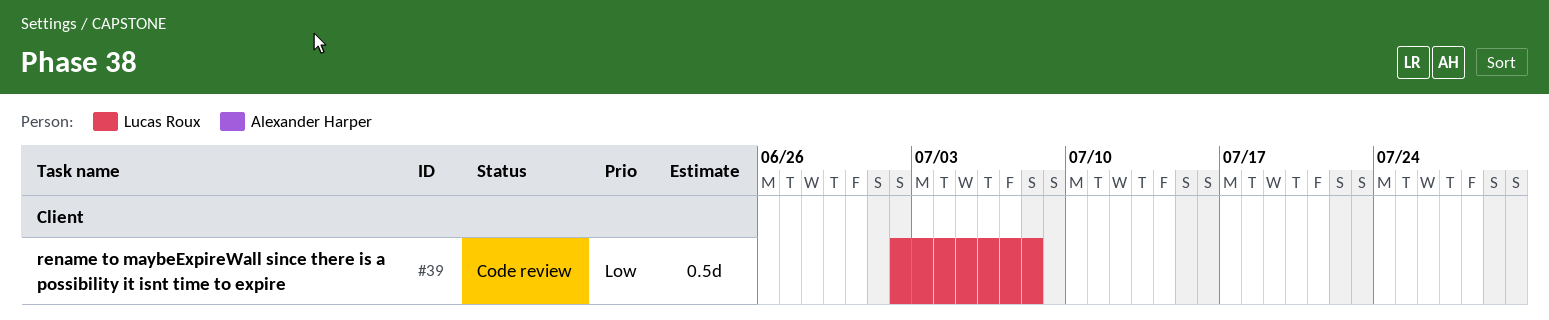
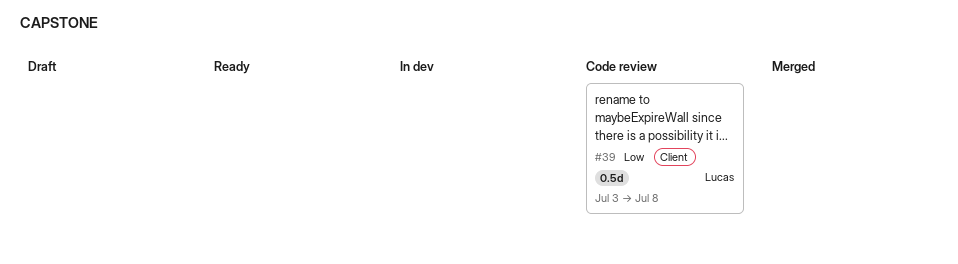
#39, start: Jul 2 -> Jul 3

